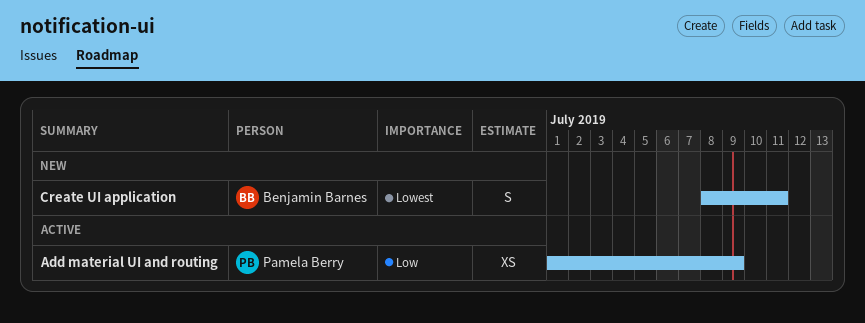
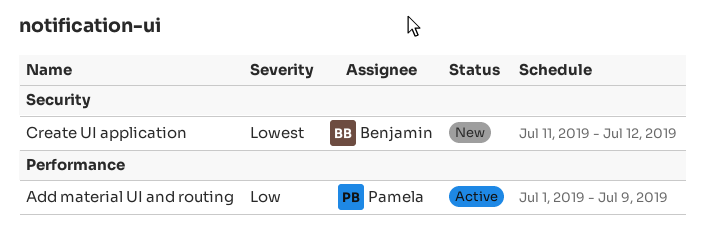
Create UI application, start: Jul 8 -> Jul 11
Create UI application, due: Jul 11 -> Jul 12

